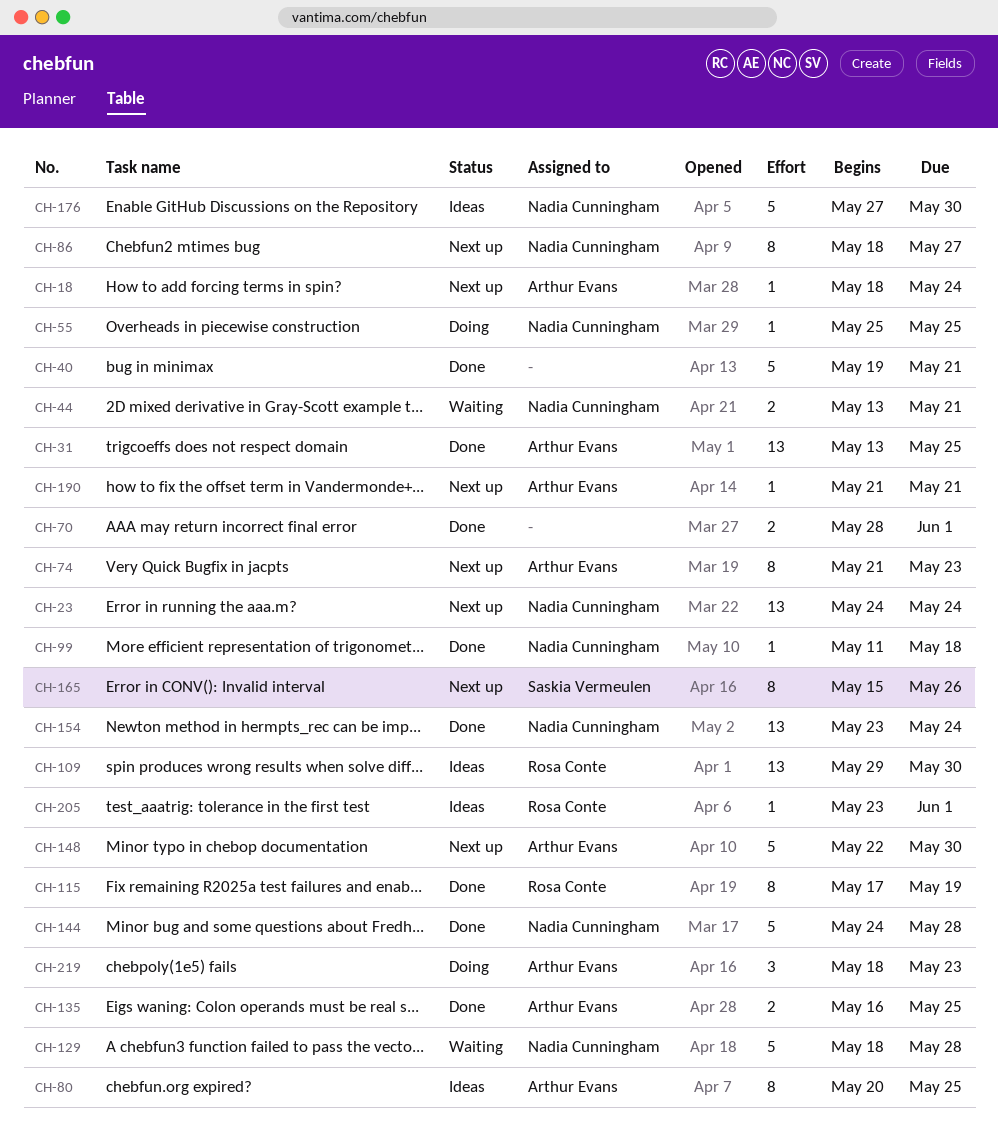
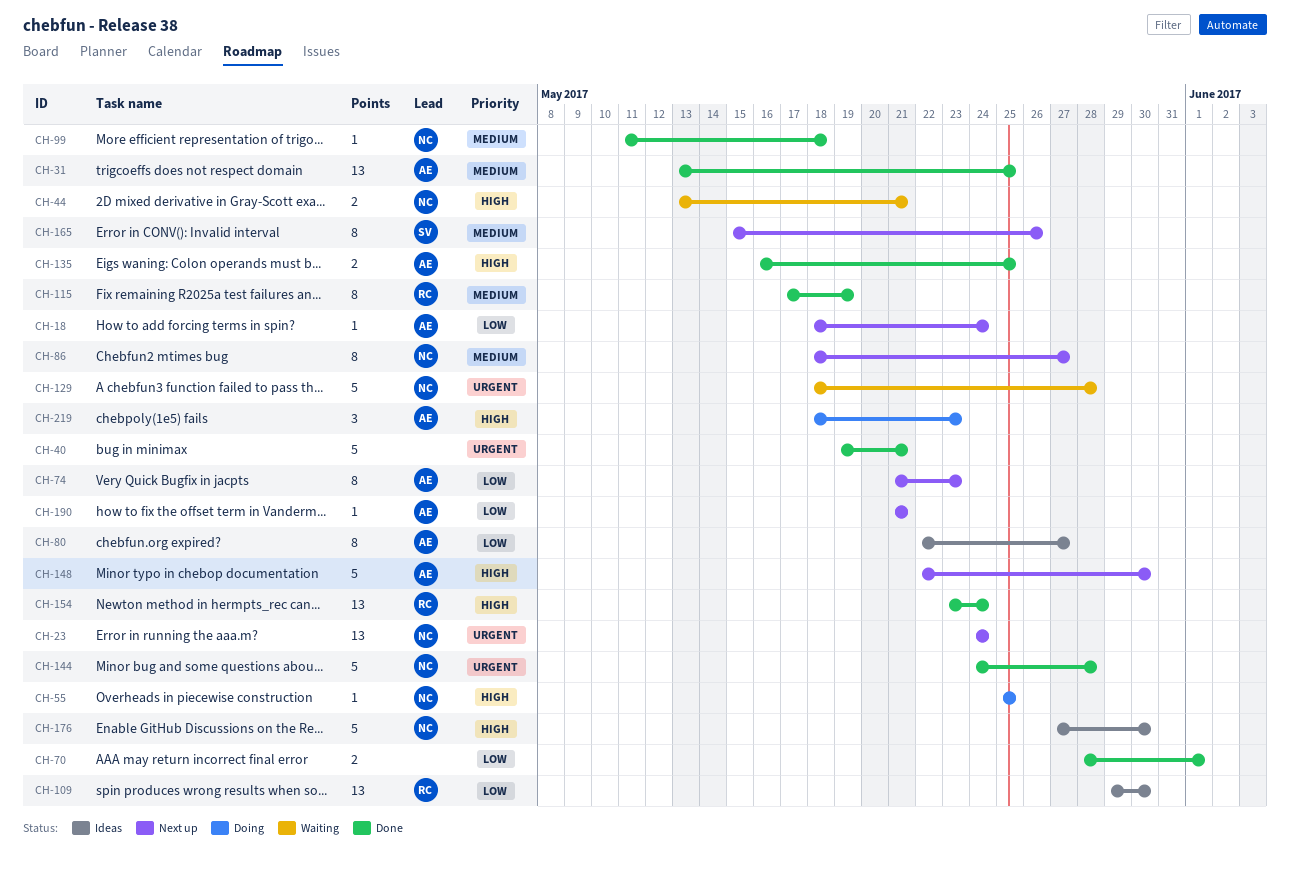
CH-80, start: May 20 -> May 22
CH-80, due: May 25 -> May 27
CH-154, owner: Nadia Cunningham -> Rosa Conte
CH-205: present -> none

